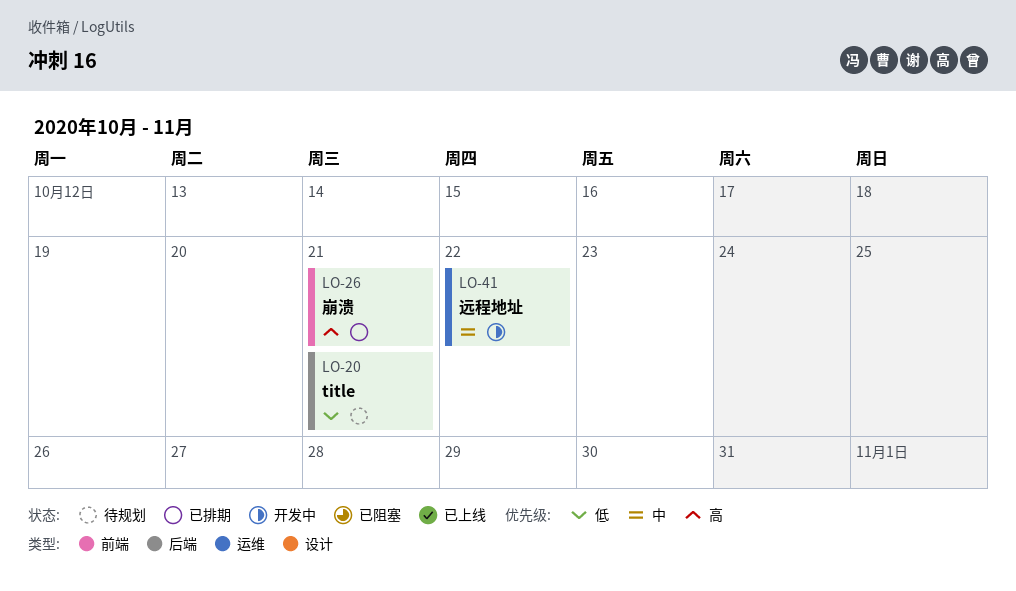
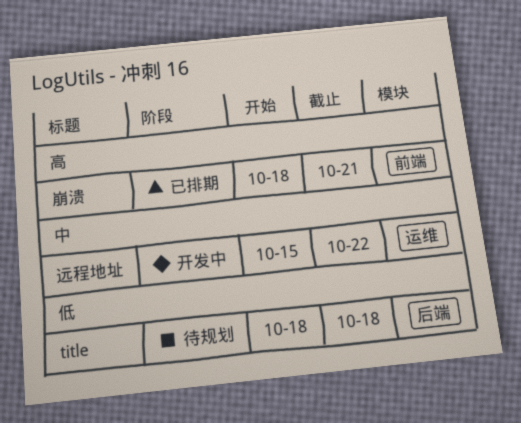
title, due: Oct 21 -> Oct 18

